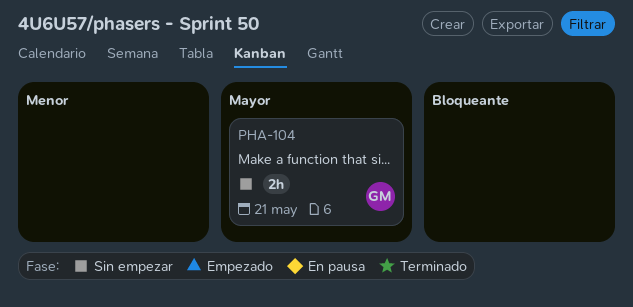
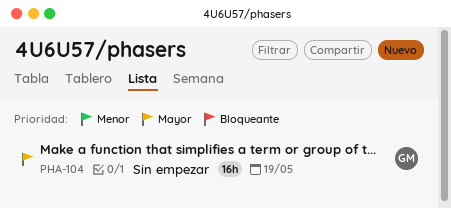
PHA-104, estimate: 2h -> 16h
PHA-104, due: May 21 -> May 19

